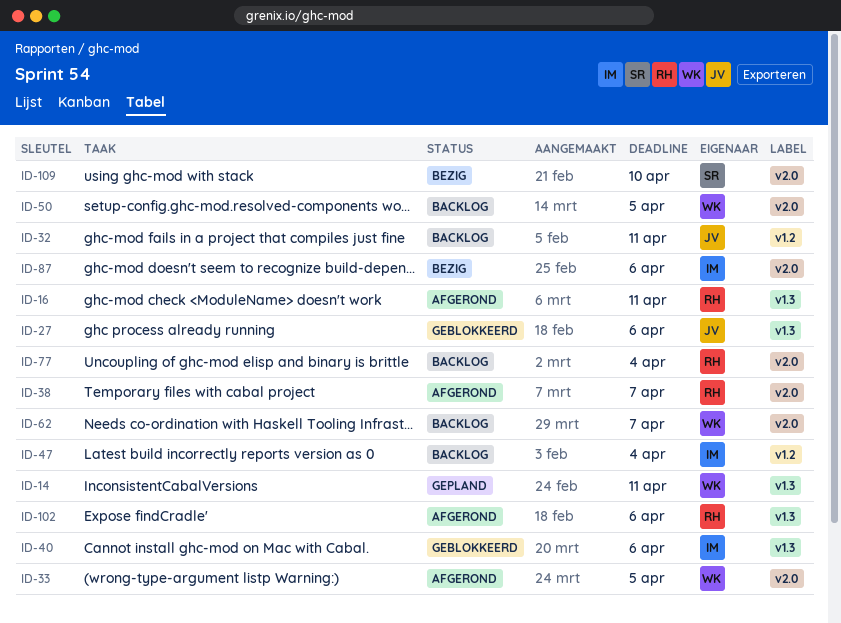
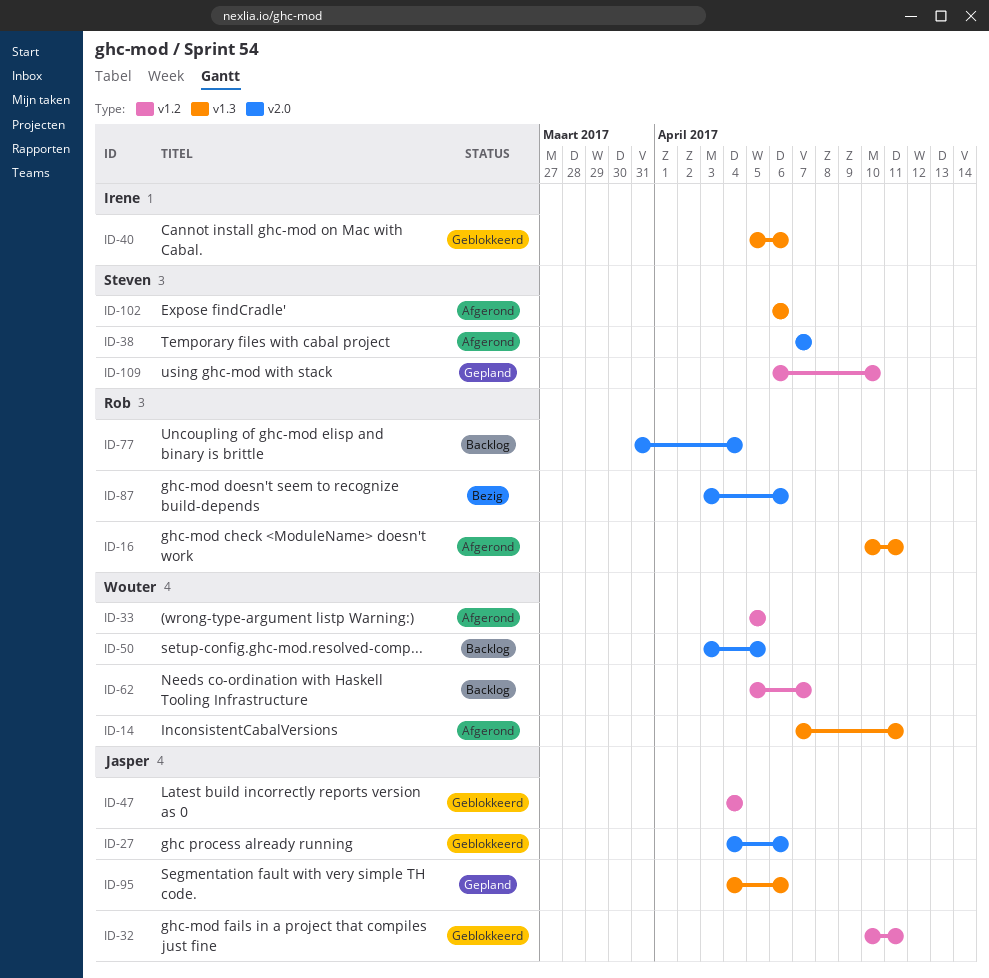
ID-14, status: Gepland -> Afgerond
ID-27, label: v1.3 -> v2.0
ID-32, status: Backlog -> Geblokkeerd
ID-33, label: v2.0 -> v1.2
ID-38, owner: Rob -> Steven
ID-47, status: Backlog -> Geblokkeerd
ID-47, owner: Irene -> Jasper
ID-62, label: v2.0 -> v1.2
ID-87, owner: Irene -> Rob
ID-95: none -> present
ID-102, owner: Rob -> Steven
ID-109, status: Bezig -> Gepland
ID-109, label: v2.0 -> v1.2

